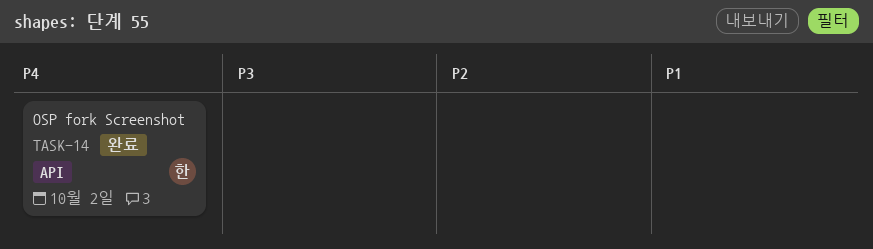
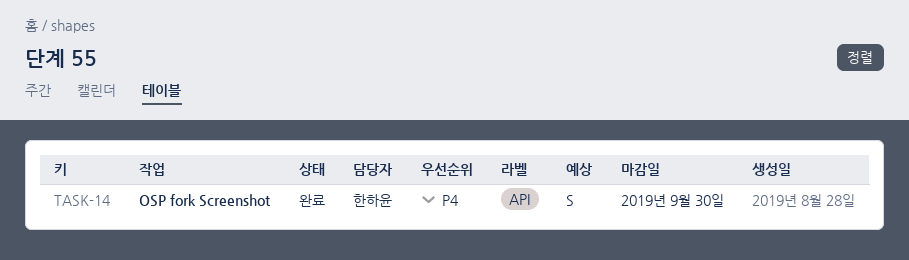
TASK-14, due: Oct 2 -> Sep 30

